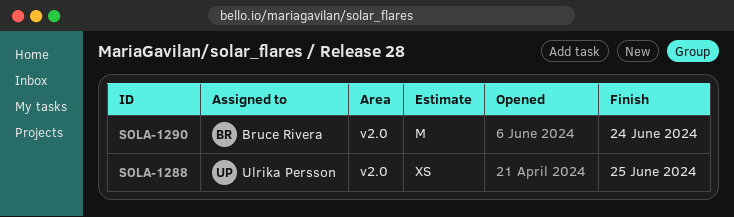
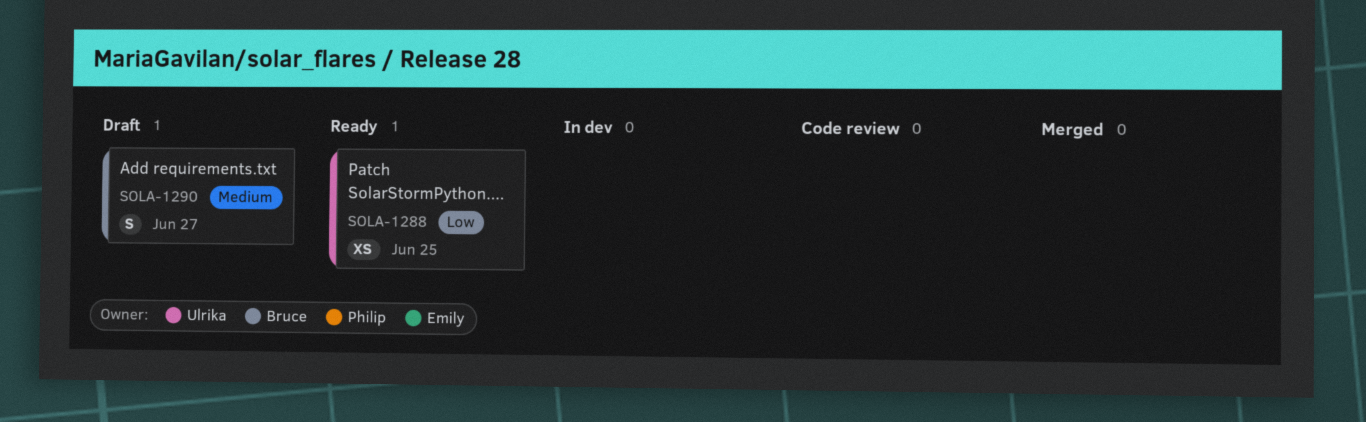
SOLA-1290, estimate: M -> S
SOLA-1290, due: Jun 24 -> Jun 27

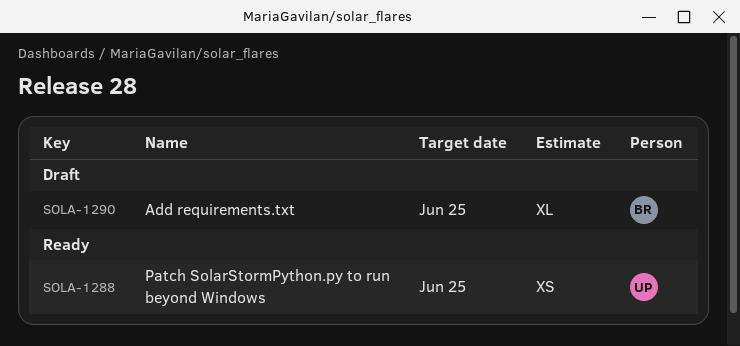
SOLA-1290, estimate: S -> XL
SOLA-1290, due: Jun 27 -> Jun 25

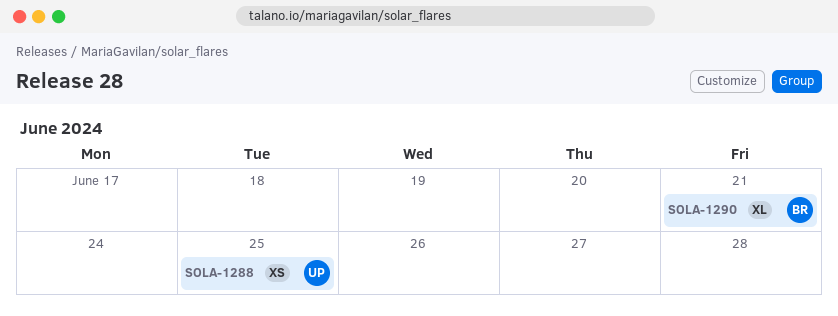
SOLA-1290, due: Jun 25 -> Jun 21

